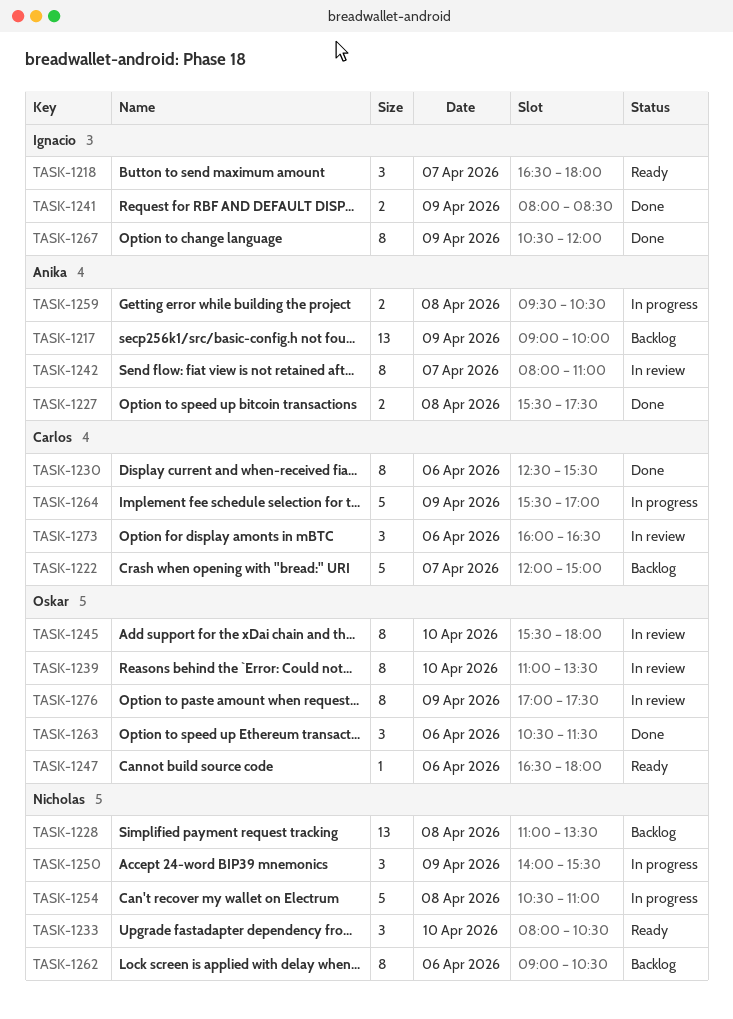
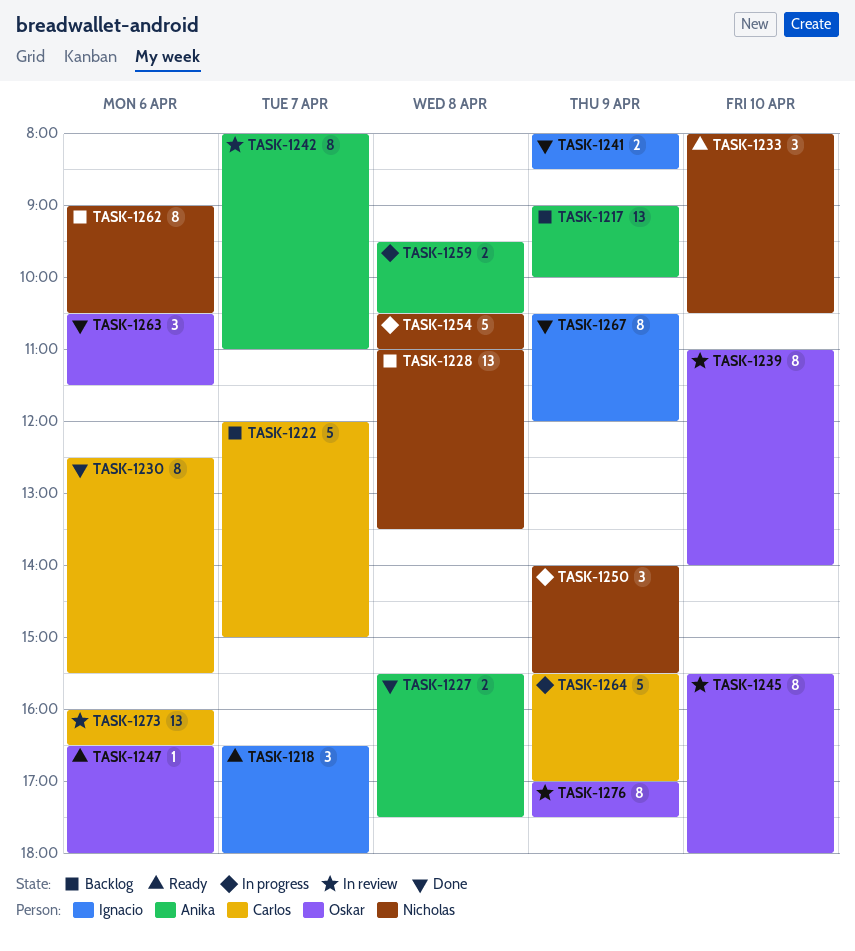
TASK-1239, ends: 13:30 -> 14:00
TASK-1273, estimate: 3 -> 13

